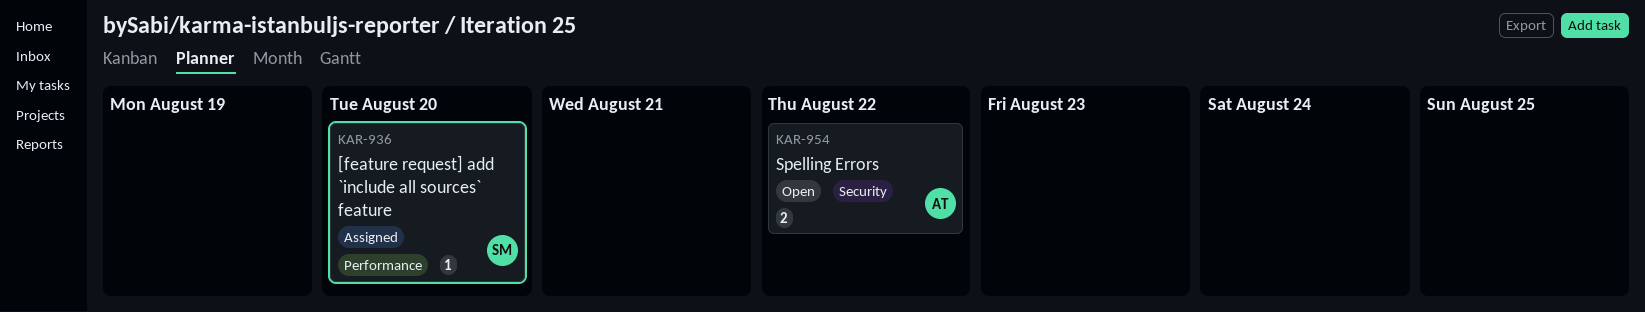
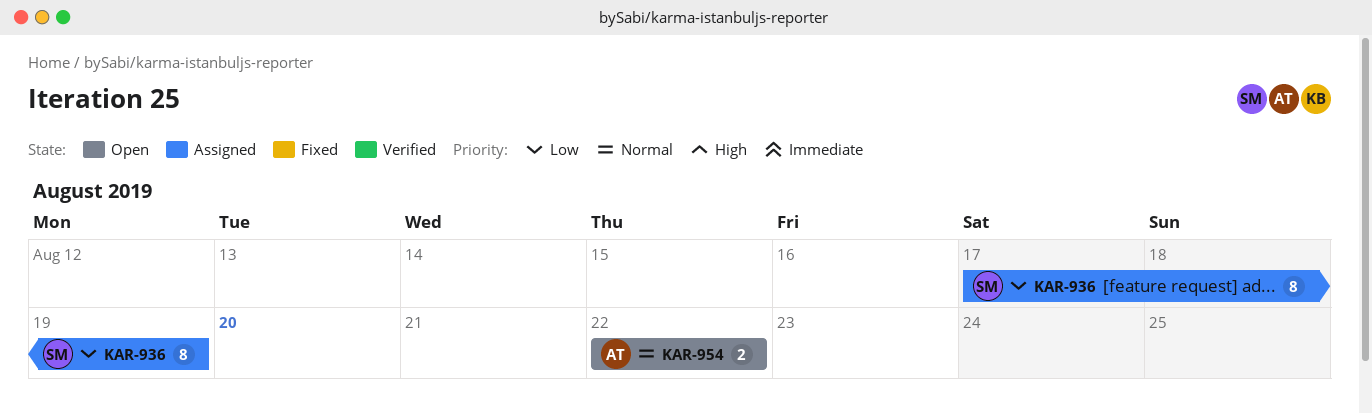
KAR-936, estimate: 1 -> 8
KAR-936, due: Aug 20 -> Aug 19

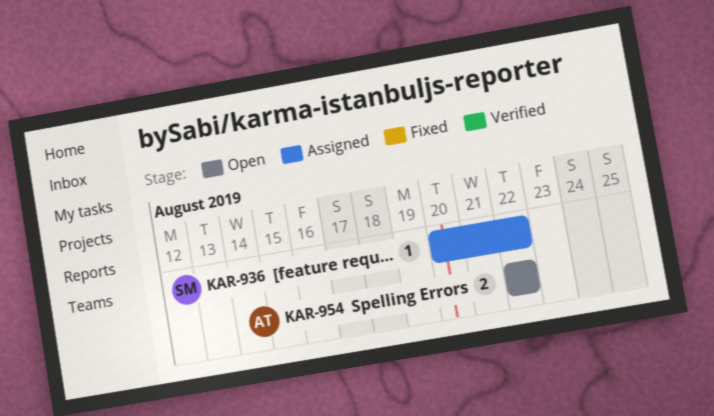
KAR-936, estimate: 8 -> 1
KAR-936, start: Aug 17 -> Aug 20
KAR-936, due: Aug 19 -> Aug 22

